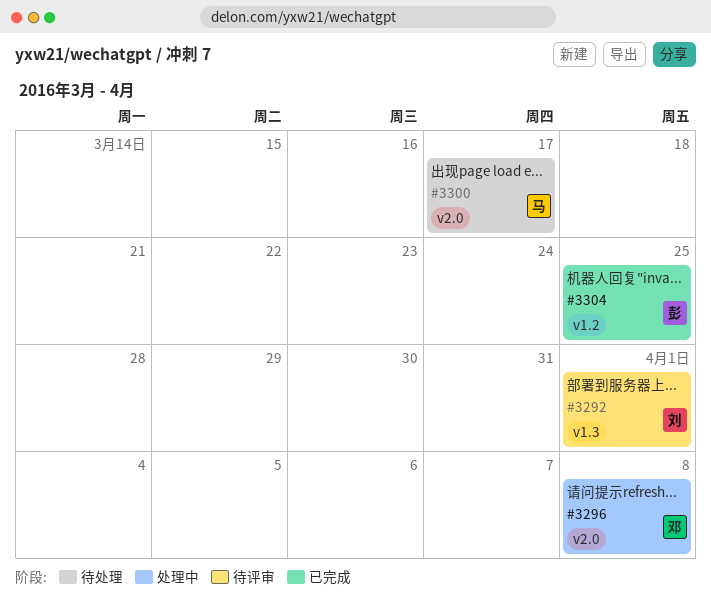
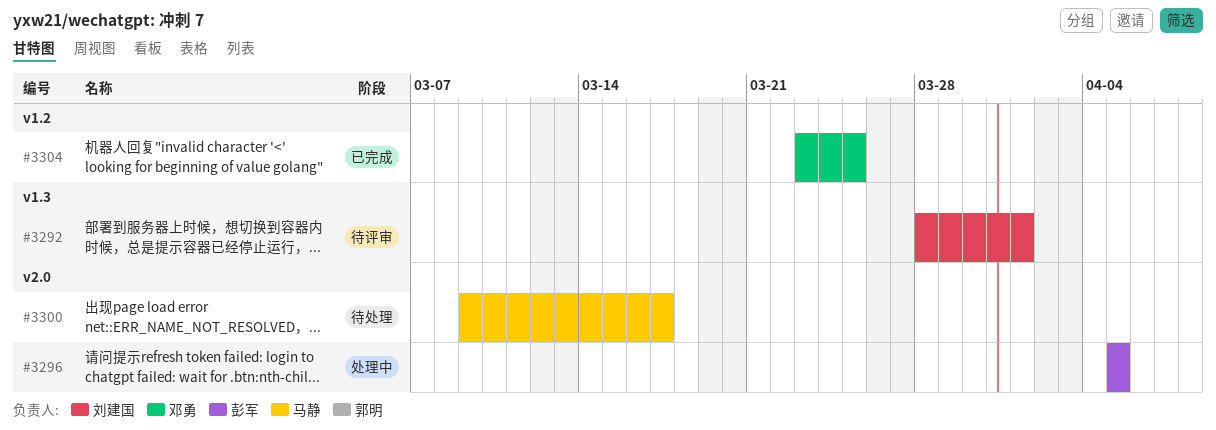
#3296, owner: 邓勇 -> 彭军
#3296, due: Apr 8 -> Apr 5
#3304, owner: 彭军 -> 邓勇

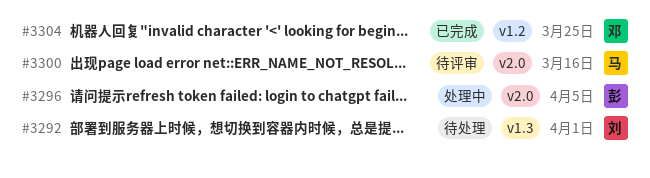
#3292, status: 待评审 -> 待处理
#3300, status: 待处理 -> 待评审
#3300, due: Mar 17 -> Mar 16

